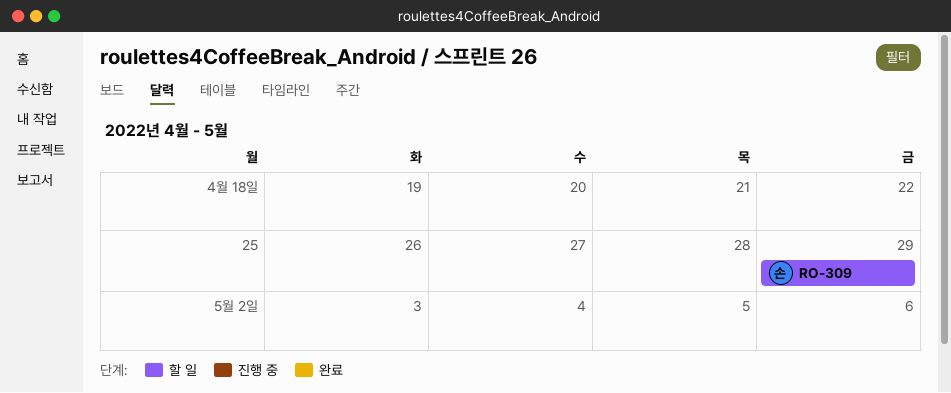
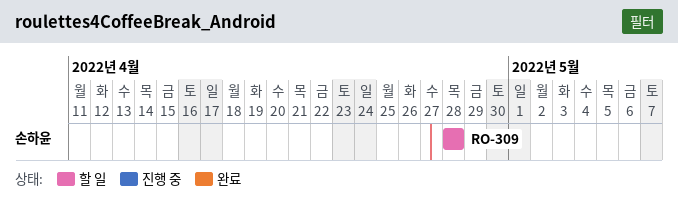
RO-309, start: Apr 29 -> Apr 28
RO-309, due: Apr 29 -> Apr 28

